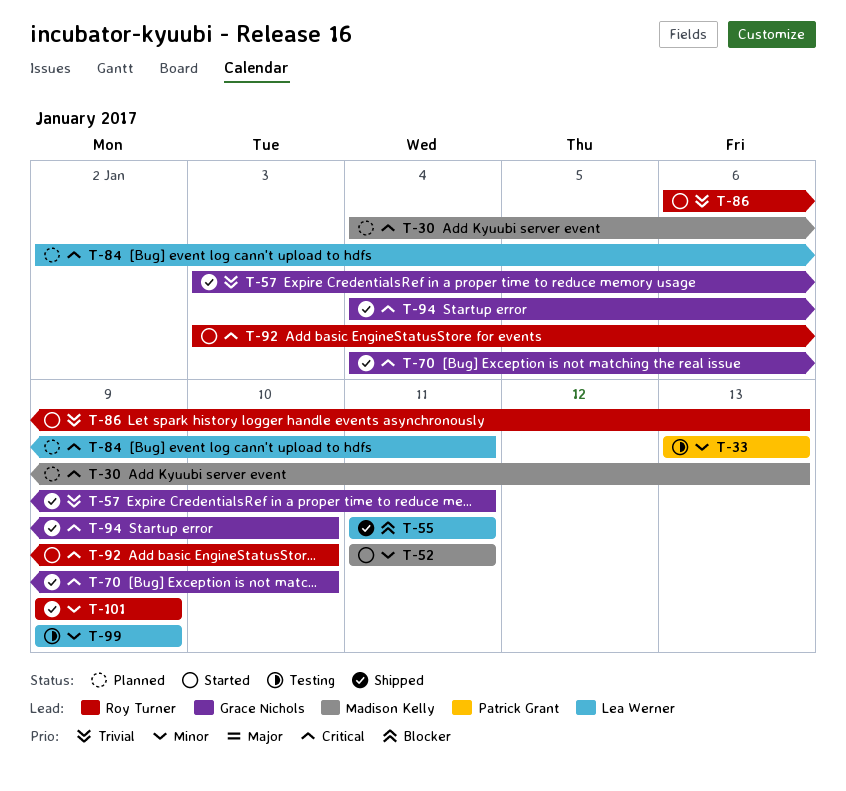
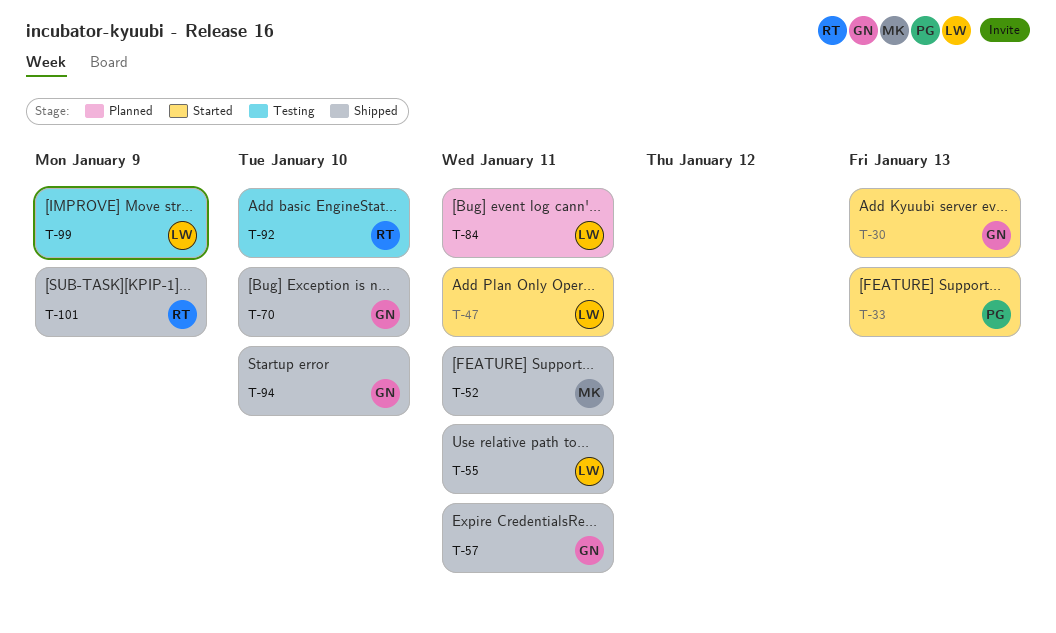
T-30, status: Planned -> Started
T-30, owner: Madison Kelly -> Grace Nichols
T-33, status: Testing -> Started
T-47: none -> present
T-52, status: Started -> Shipped
T-86: present -> none
T-92, status: Started -> Testing

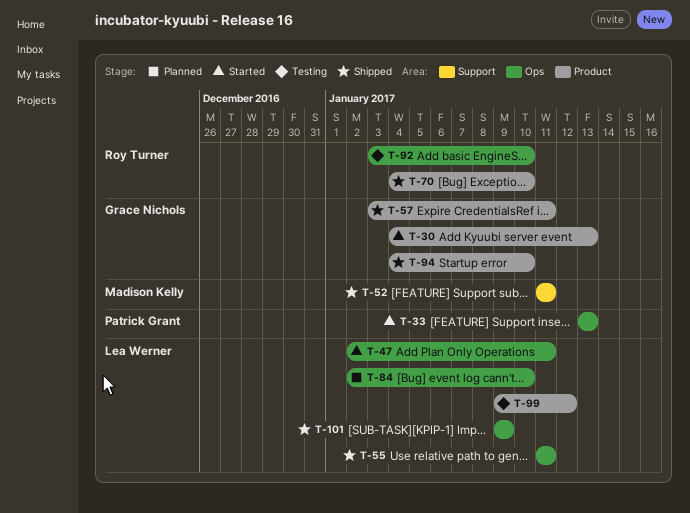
T-70, owner: Grace Nichols -> Roy Turner
T-84, due: Jan 11 -> Jan 10
T-99, due: Jan 9 -> Jan 12
T-101, owner: Roy Turner -> Lea Werner

